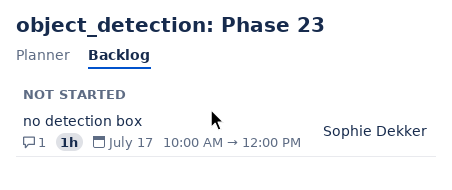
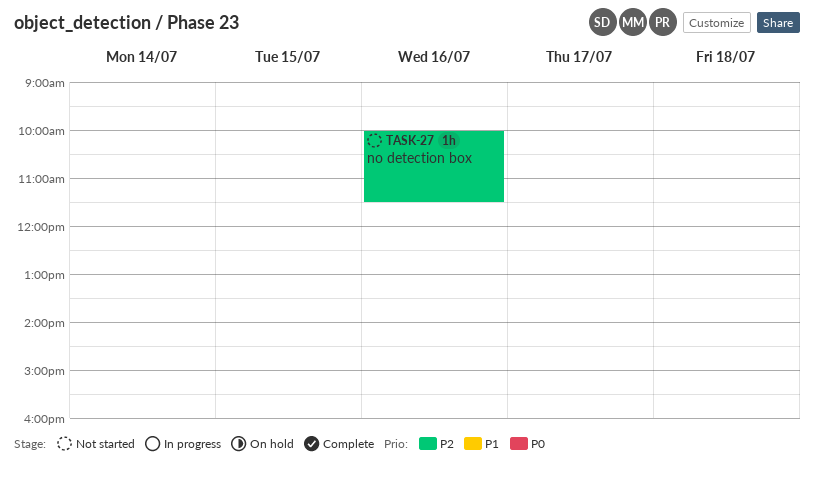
no detection box, day: Jul 17 -> Jul 16
no detection box, ends: 12:00 -> 11:30

